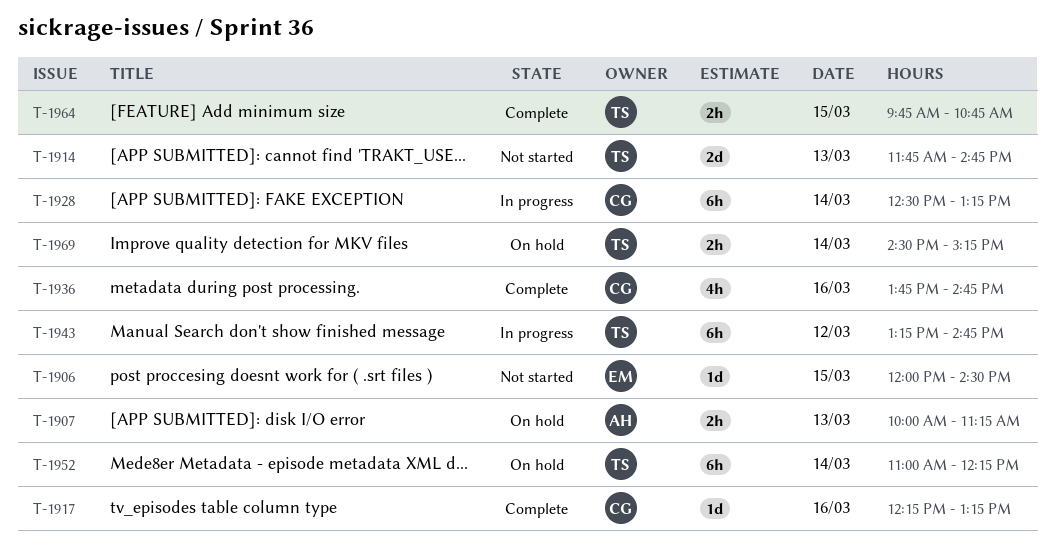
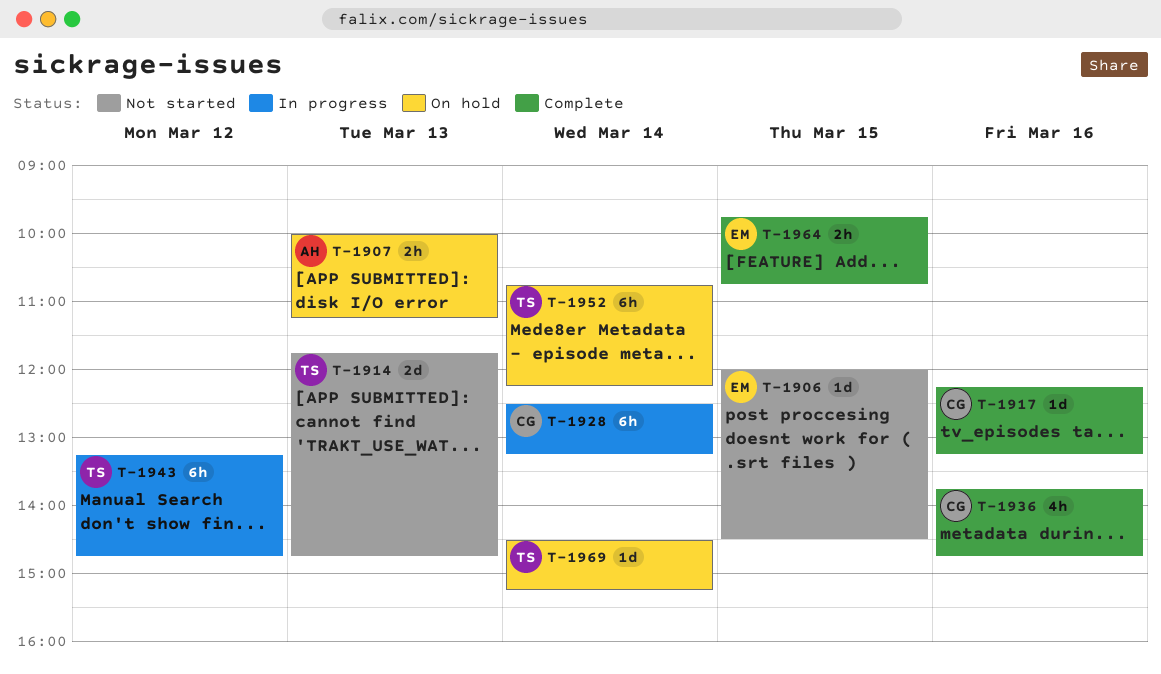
T-1952, begins: 11:00 -> 10:45
T-1964, owner: TS -> EM
T-1969, estimate: 2h -> 1d

